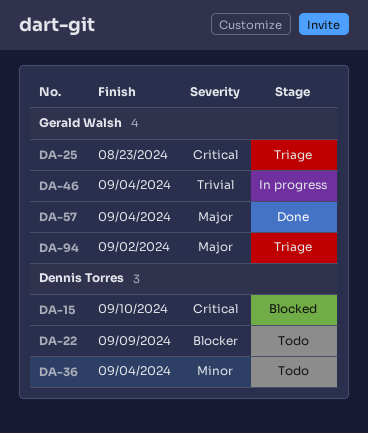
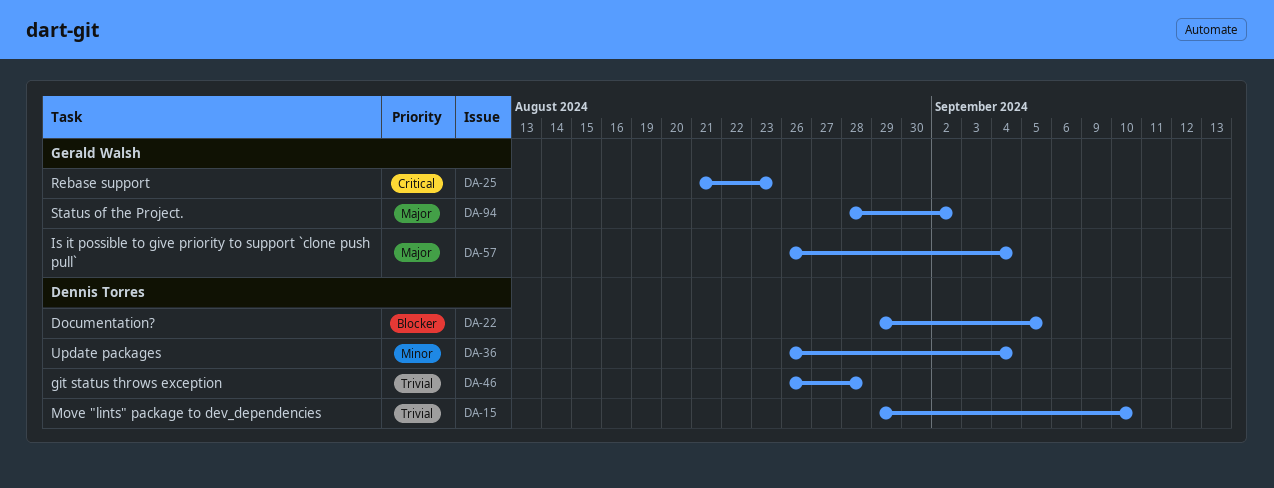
DA-15, priority: Critical -> Trivial
DA-22, due: Sep 9 -> Sep 5
DA-46, owner: Gerald Walsh -> Dennis Torres
DA-46, due: Sep 4 -> Aug 28

